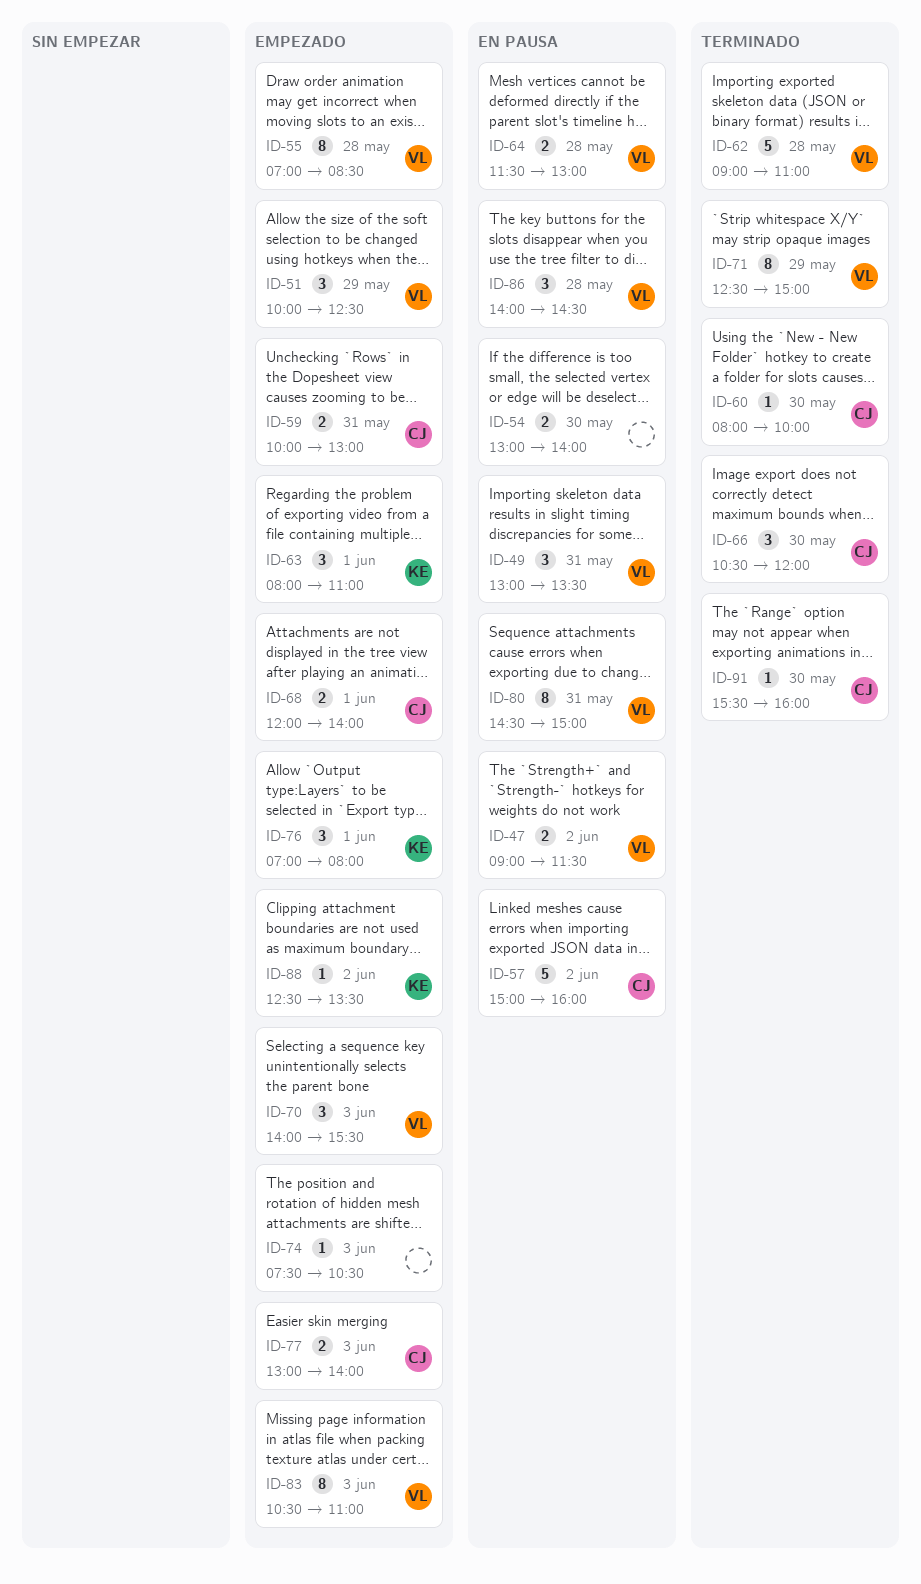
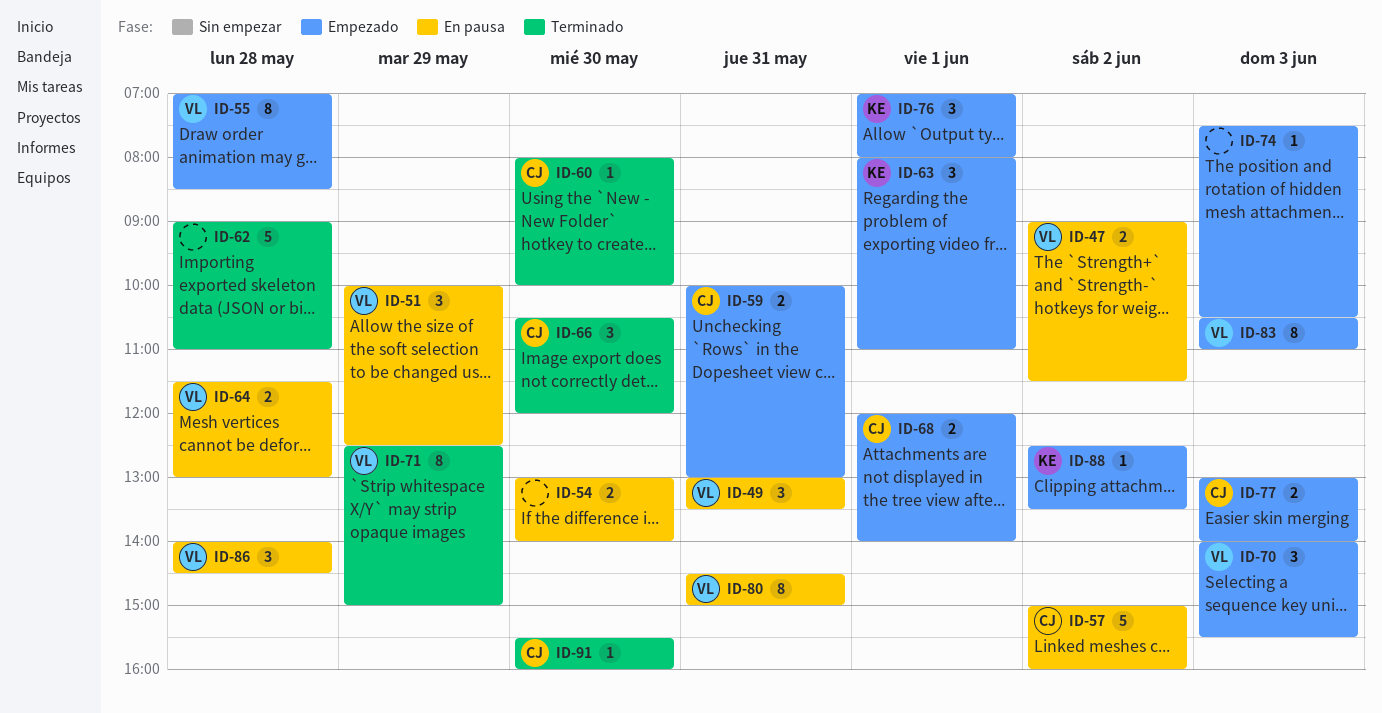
ID-51, status: Empezado -> En pausa
ID-62, owner: VL -> none

